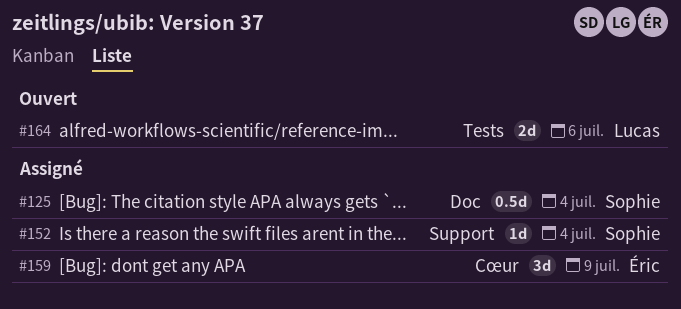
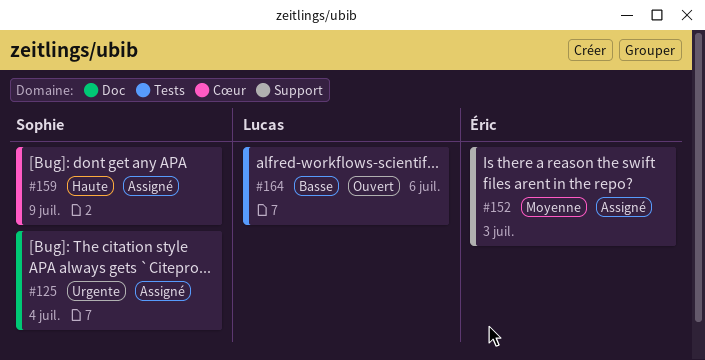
#152, owner: Sophie -> Éric
#152, due: Jul 4 -> Jul 3
#159, owner: Éric -> Sophie

